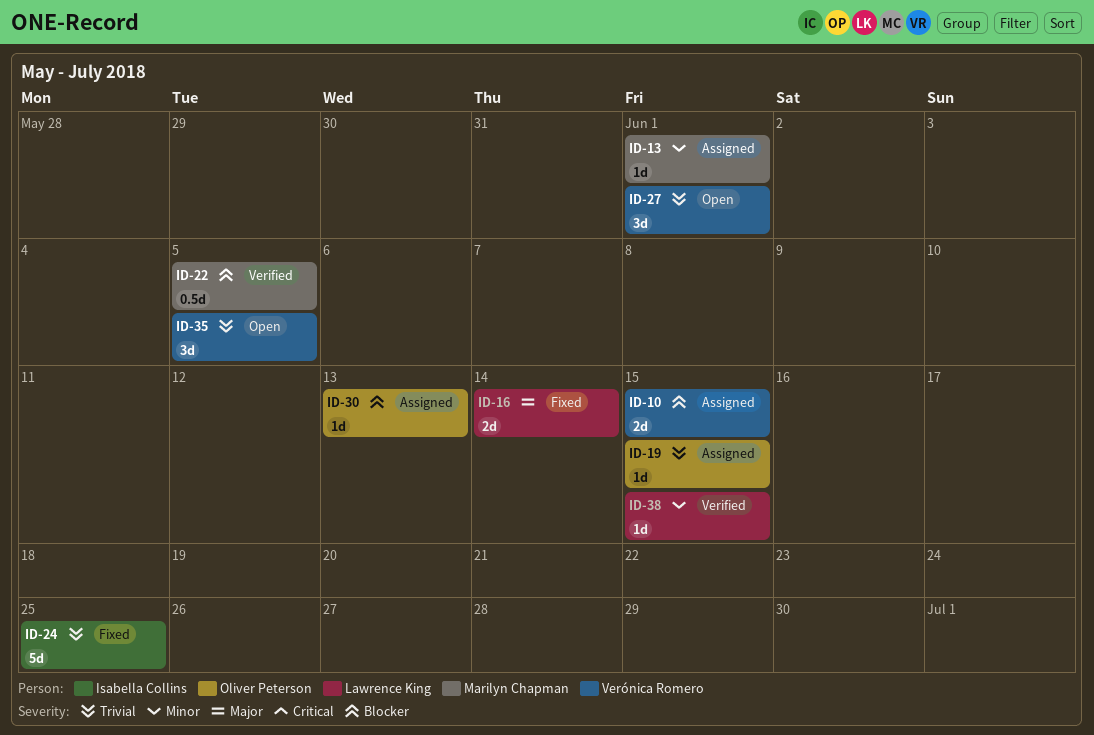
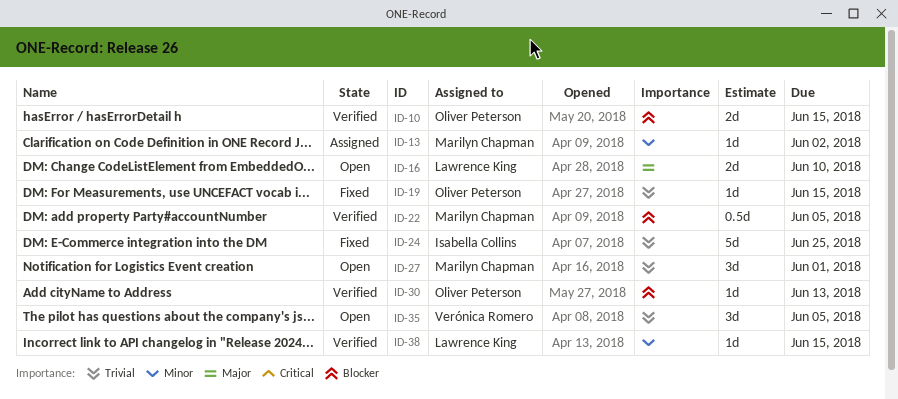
ID-10, status: Assigned -> Verified
ID-10, owner: Verónica Romero -> Oliver Peterson
ID-13, due: Jun 1 -> Jun 2
ID-16, status: Fixed -> Open
ID-16, due: Jun 14 -> Jun 10
ID-19, status: Assigned -> Fixed
ID-27, owner: Verónica Romero -> Marilyn Chapman
ID-30, status: Assigned -> Verified

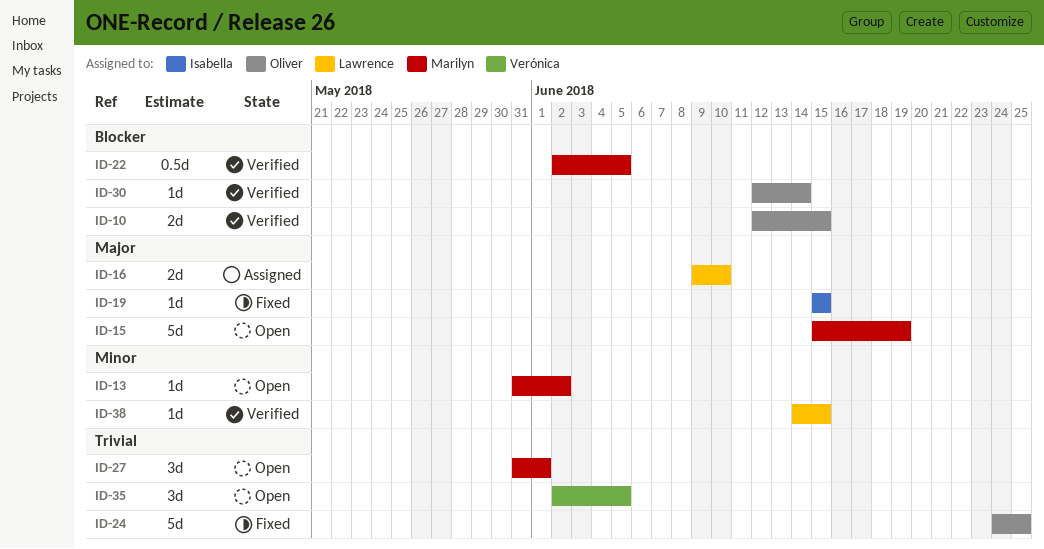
ID-13, status: Assigned -> Open
ID-15: none -> present
ID-16, status: Open -> Assigned
ID-19, owner: Oliver Peterson -> Isabella Collins
ID-19, priority: Trivial -> Major
ID-24, owner: Isabella Collins -> Oliver Peterson
ID-30, due: Jun 13 -> Jun 14

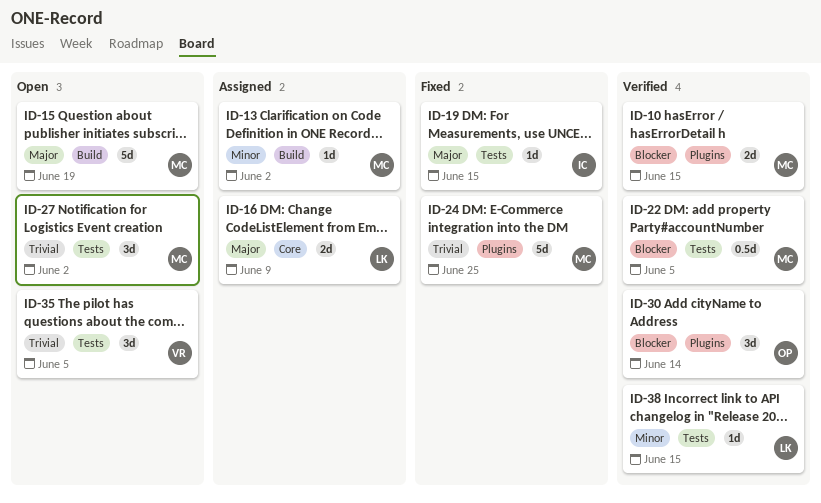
ID-10, owner: Oliver -> Marilyn
ID-13, status: Open -> Assigned
ID-16, due: Jun 10 -> Jun 9
ID-24, owner: Oliver -> Marilyn
ID-27, due: Jun 1 -> Jun 2
ID-30, estimate: 1d -> 3d

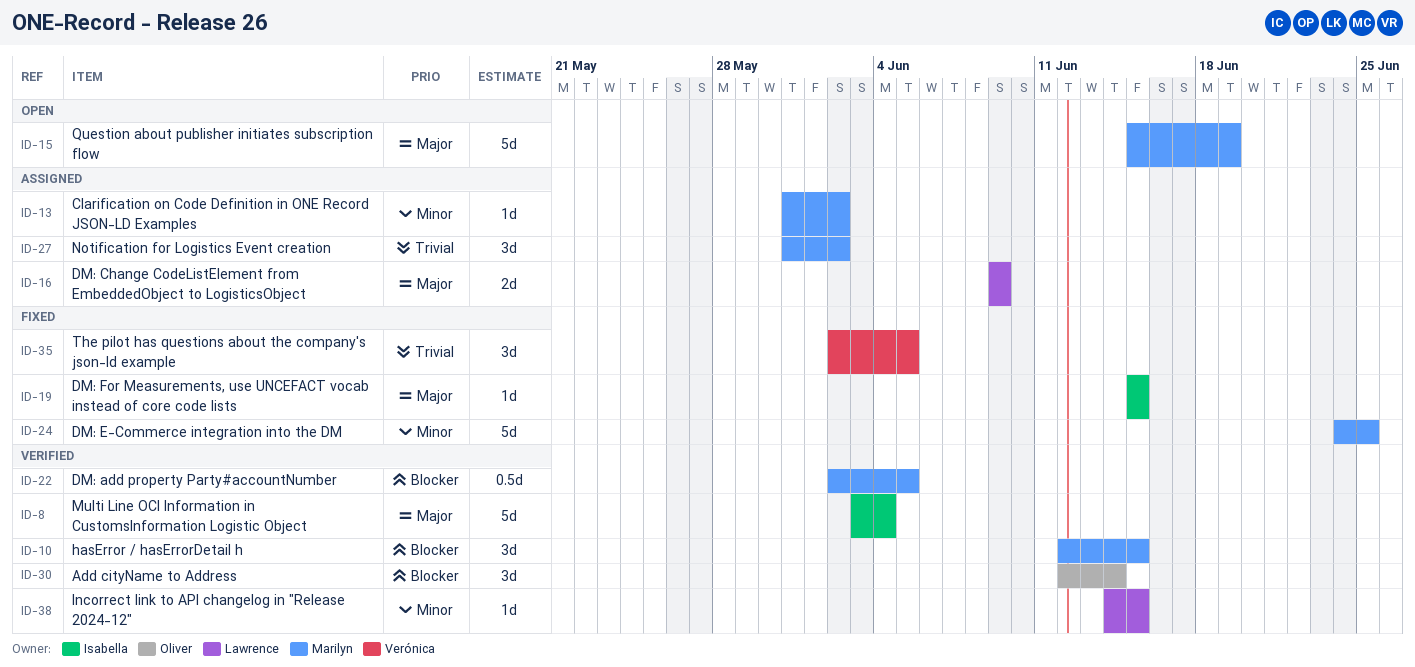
ID-8: none -> present
ID-10, estimate: 2d -> 3d
ID-24, priority: Trivial -> Minor
ID-27, status: Open -> Assigned
ID-35, status: Open -> Fixed

